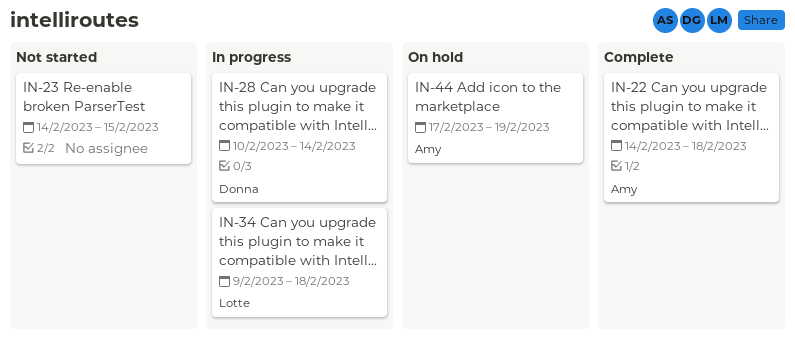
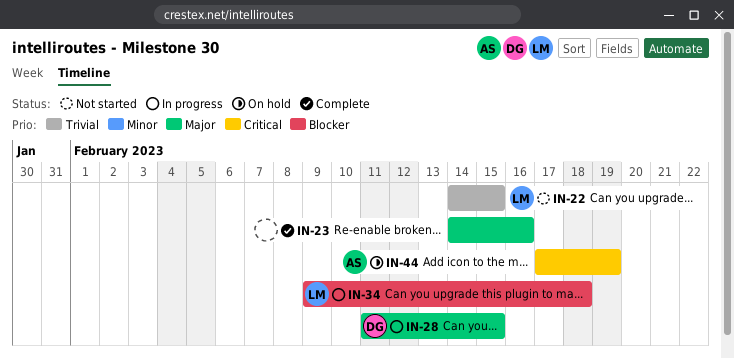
IN-22, status: Complete -> Not started
IN-22, owner: Amy -> Lotte
IN-22, due: Feb 18 -> Feb 15
IN-23, status: Not started -> Complete
IN-23, due: Feb 15 -> Feb 16
IN-28, start: Feb 10 -> Feb 11
IN-28, due: Feb 14 -> Feb 15

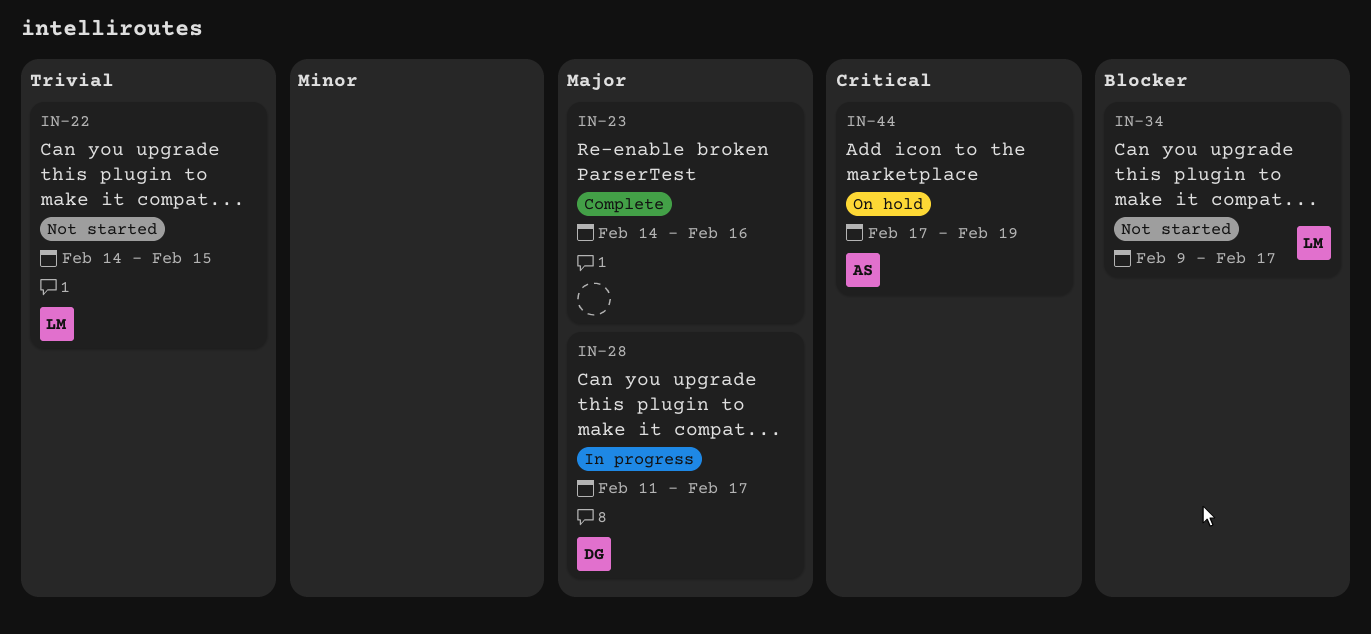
IN-28, due: Feb 15 -> Feb 17
IN-34, status: In progress -> Not started
IN-34, due: Feb 18 -> Feb 17

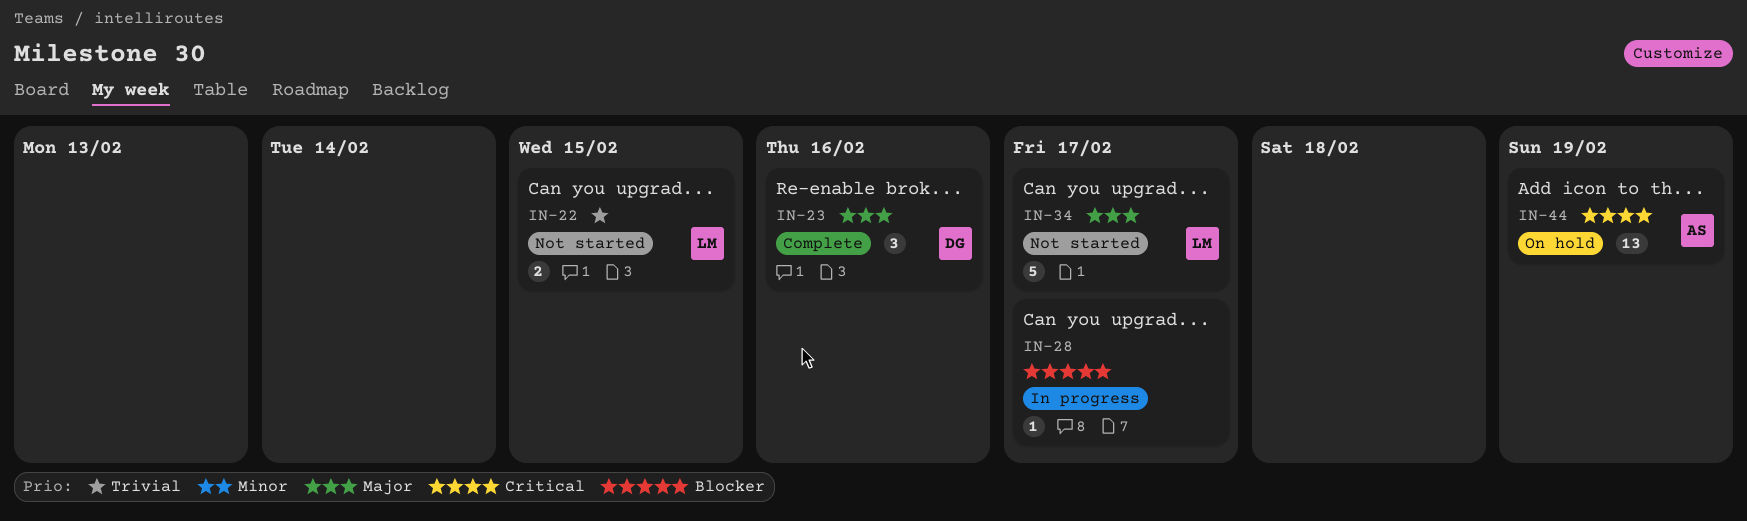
IN-23, owner: none -> DG
IN-28, owner: DG -> none
IN-28, priority: Major -> Blocker
IN-34, priority: Blocker -> Major

